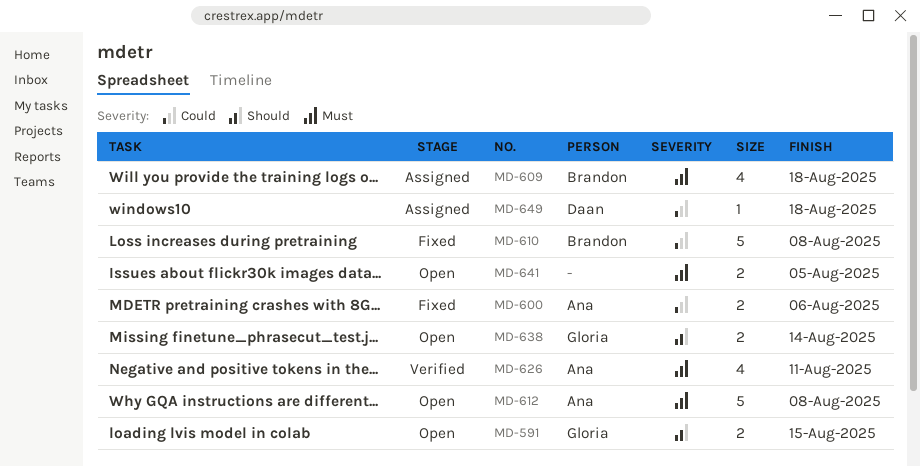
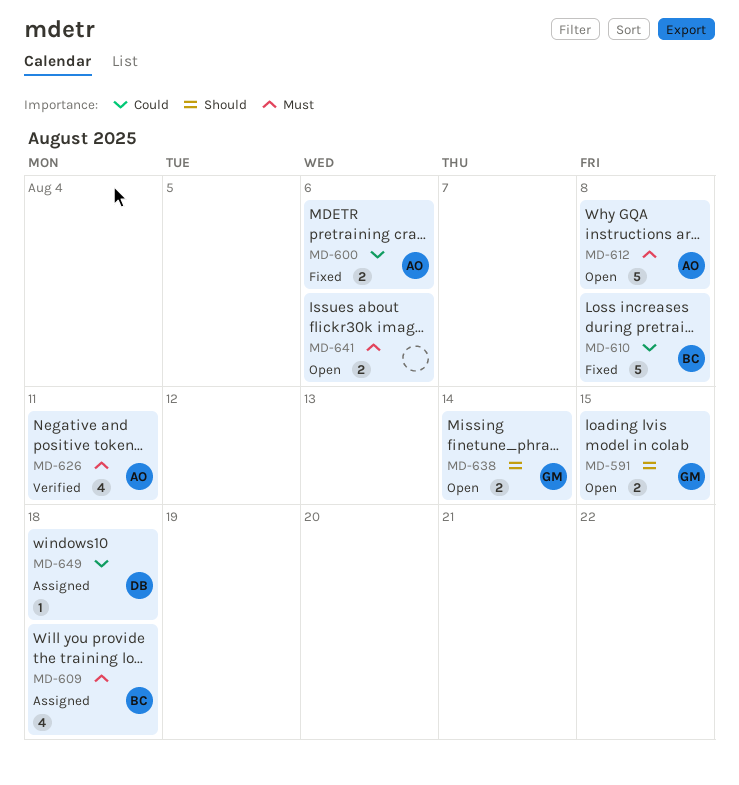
MD-641, due: Aug 5 -> Aug 6

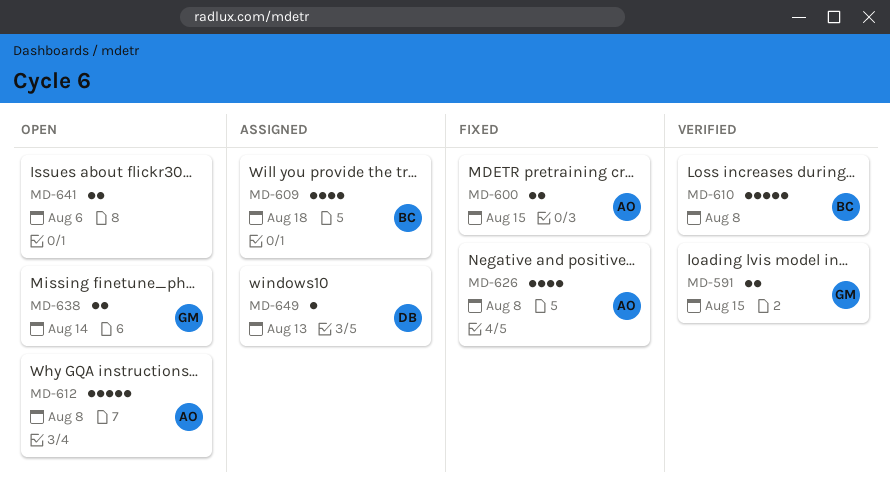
MD-591, status: Open -> Verified
MD-600, due: Aug 6 -> Aug 15
MD-610, status: Fixed -> Verified
MD-626, status: Verified -> Fixed
MD-626, due: Aug 11 -> Aug 8
MD-649, due: Aug 18 -> Aug 13

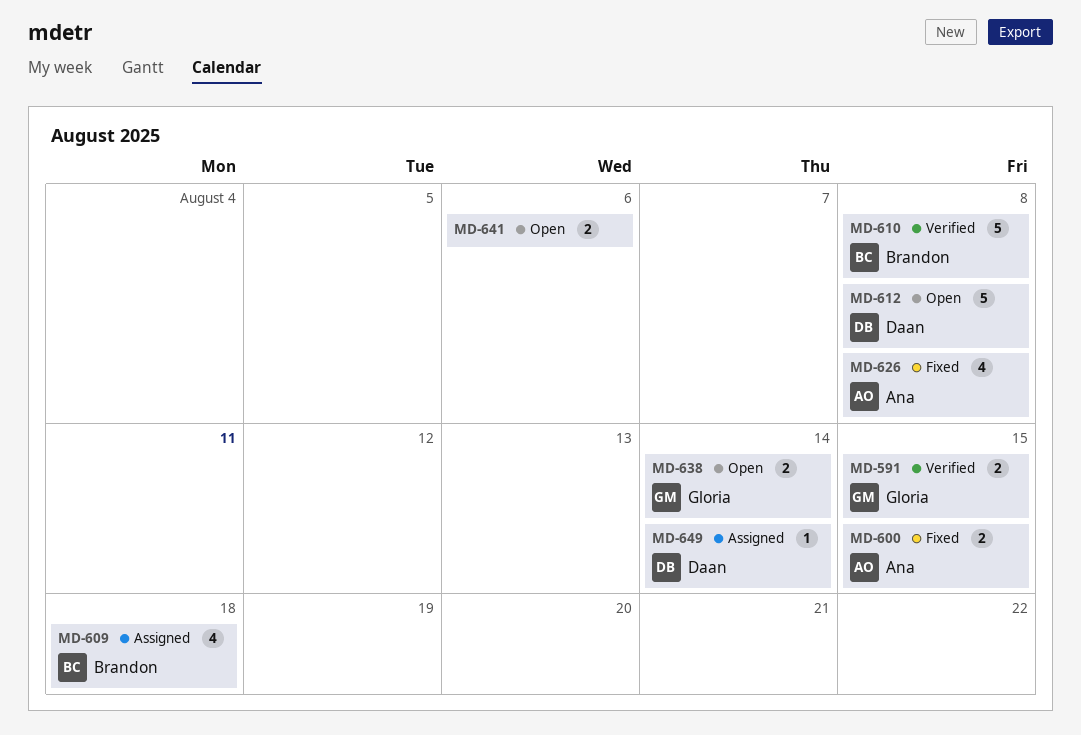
MD-612, owner: Ana -> Daan
MD-649, due: Aug 13 -> Aug 14

